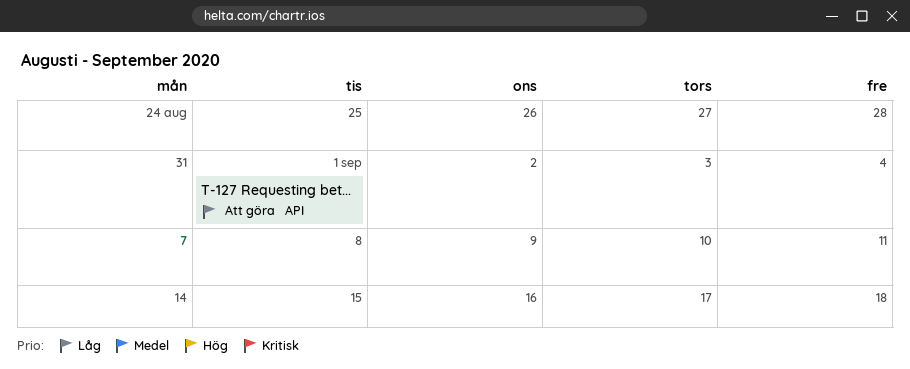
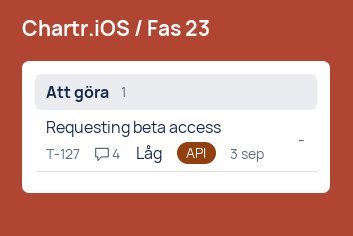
T-127, due: Sep 1 -> Sep 3

